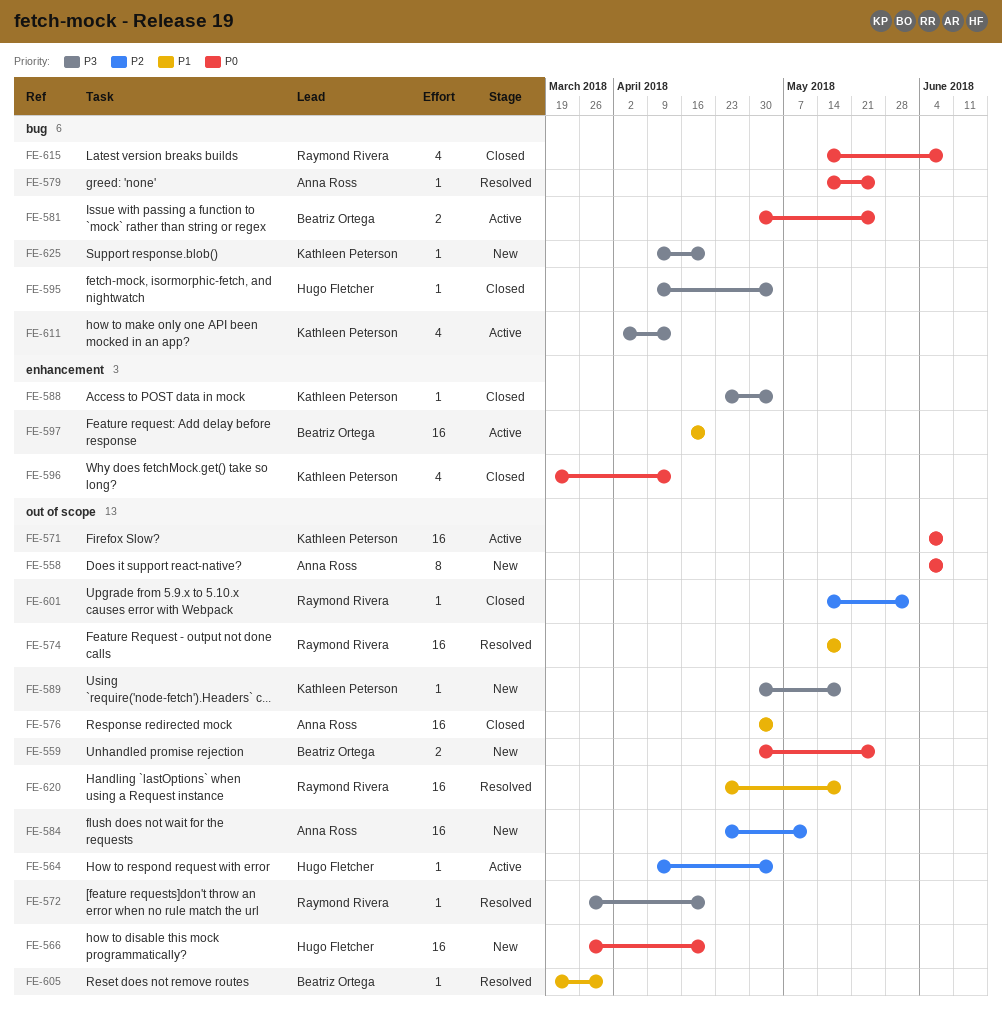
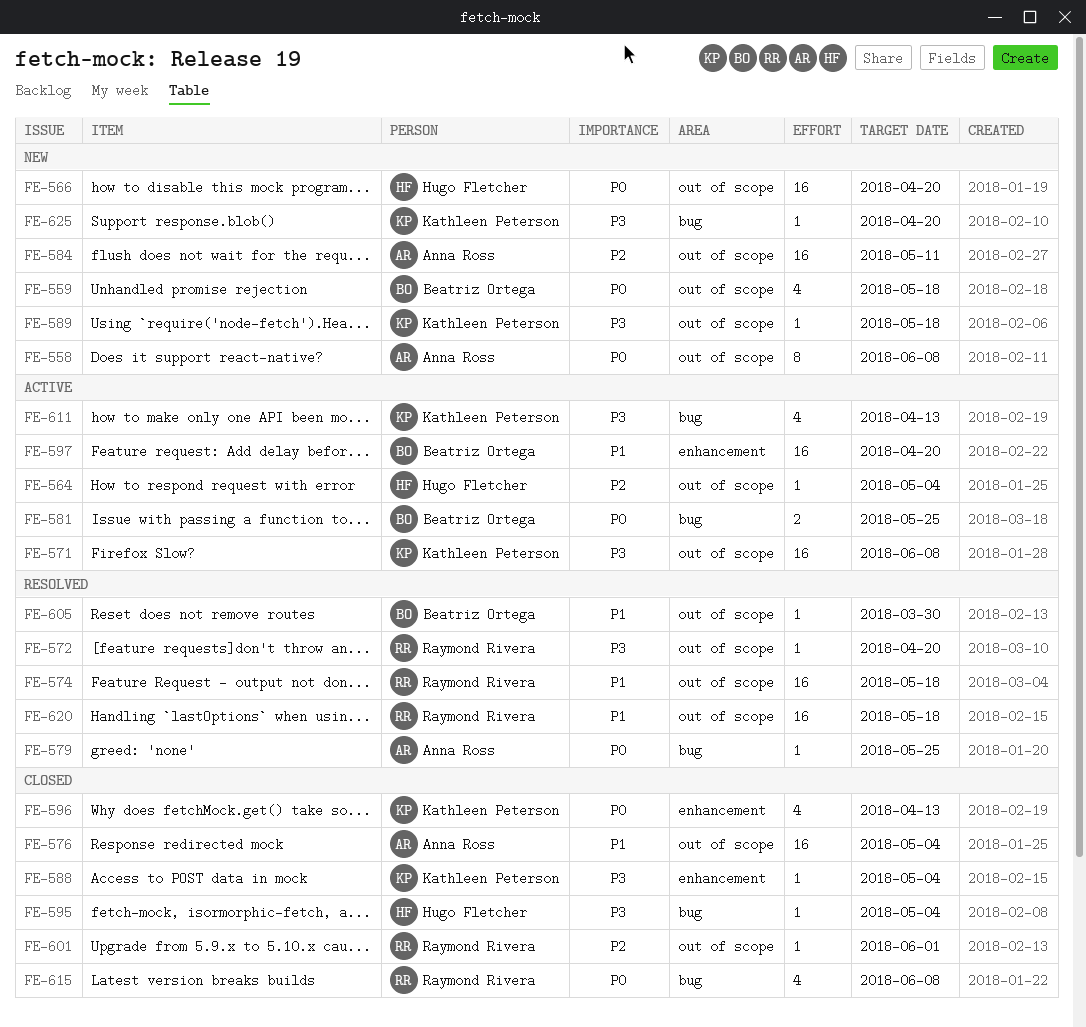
FE-559, estimate: 2 -> 4
FE-559, due: May 25 -> May 18
FE-571, priority: P0 -> P3

